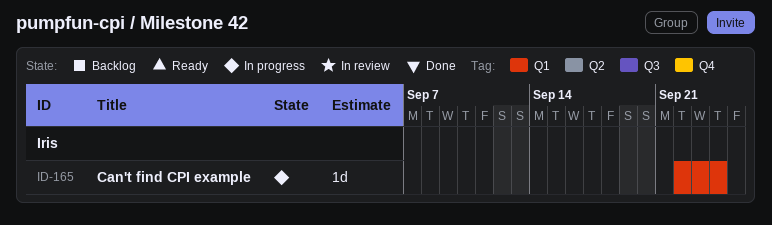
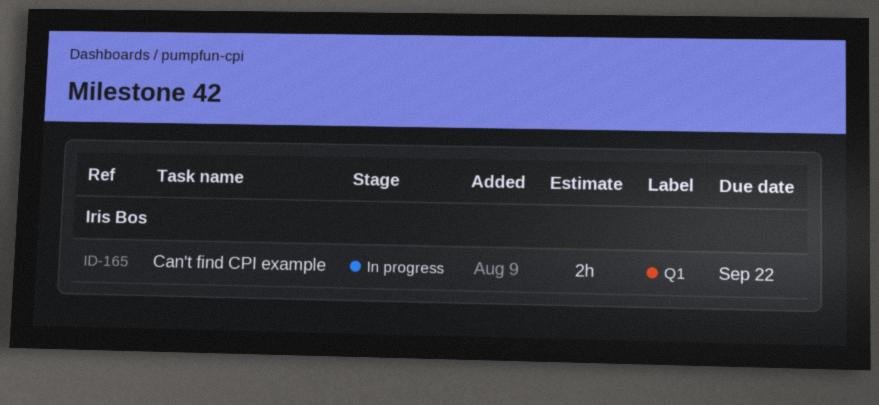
ID-165, estimate: 1d -> 2h
ID-165, due: Sep 24 -> Sep 22

